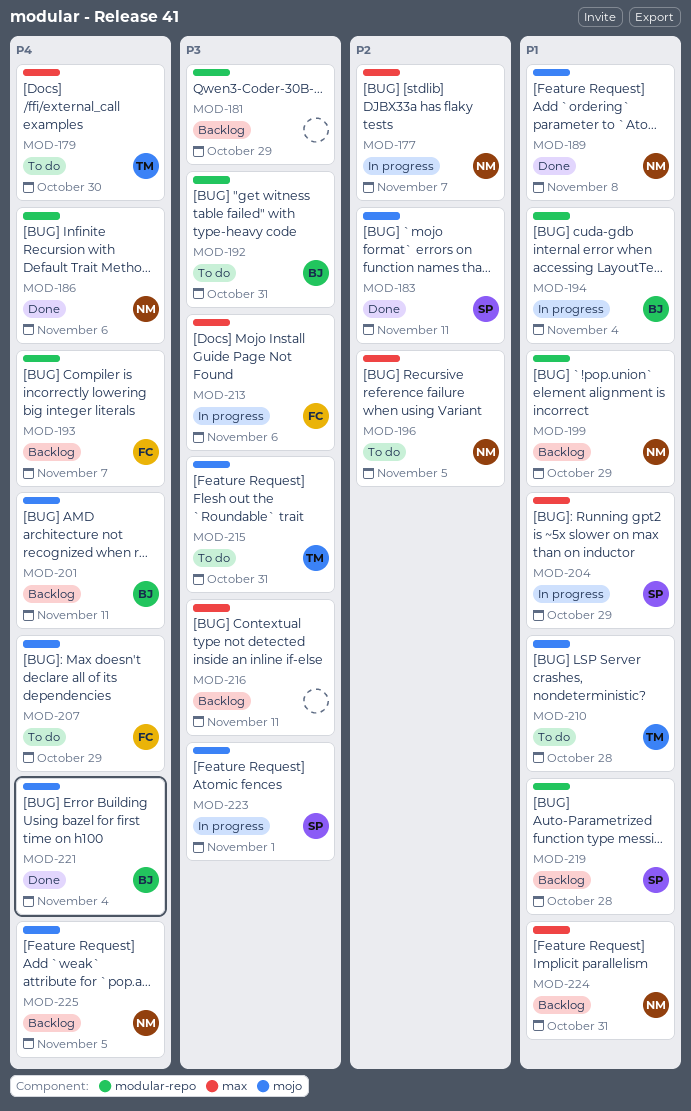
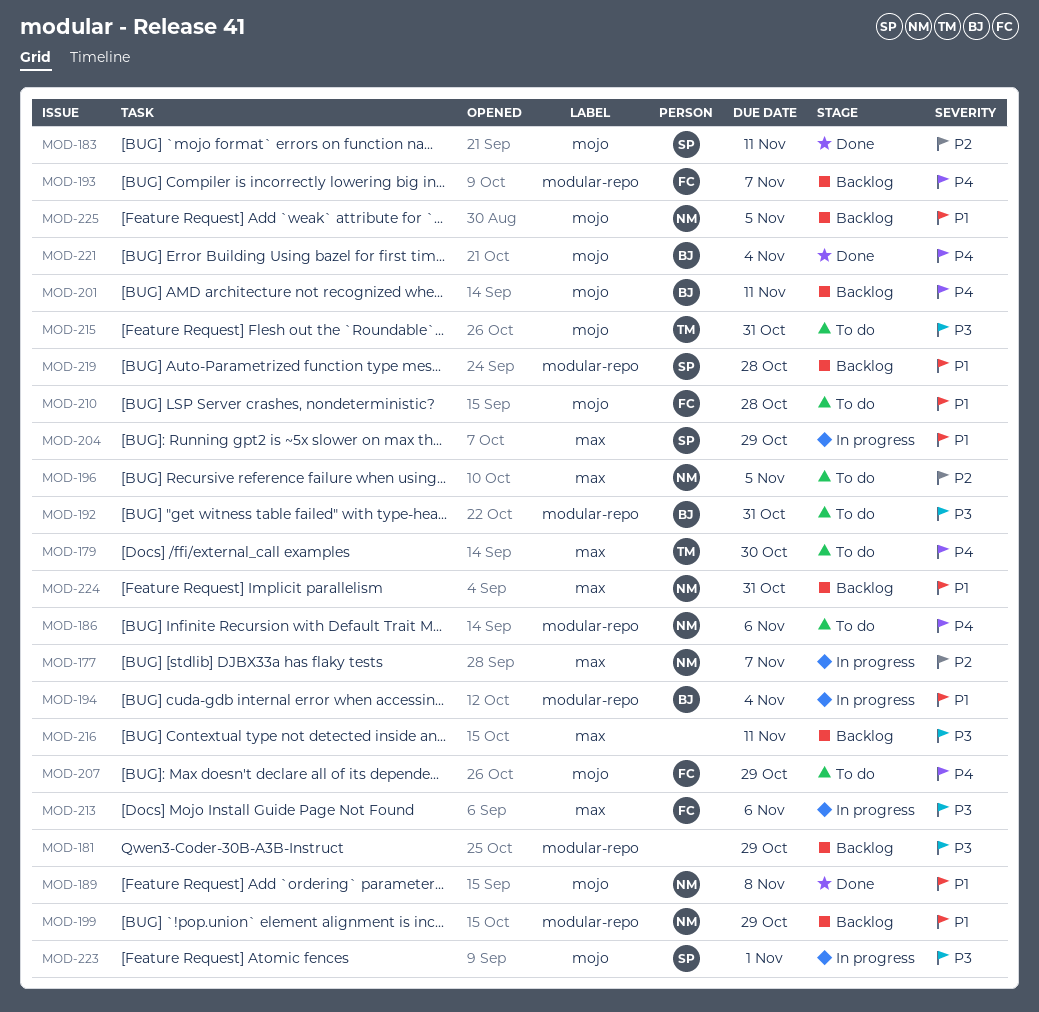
MOD-186, status: Done -> To do
MOD-210, owner: TM -> FC
MOD-225, priority: P4 -> P1

